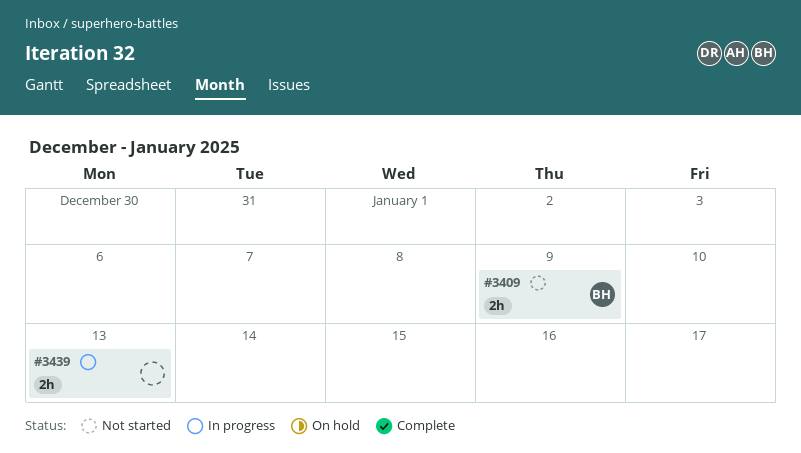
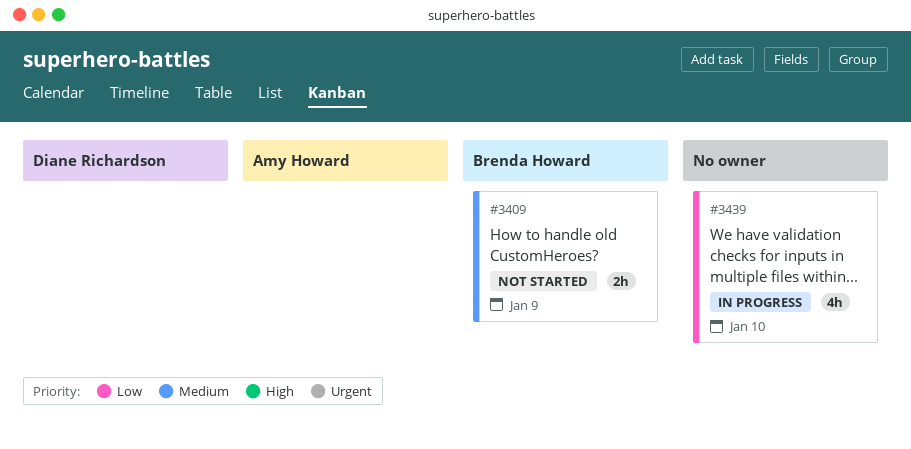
#3439, estimate: 2h -> 4h
#3439, due: Jan 13 -> Jan 10

